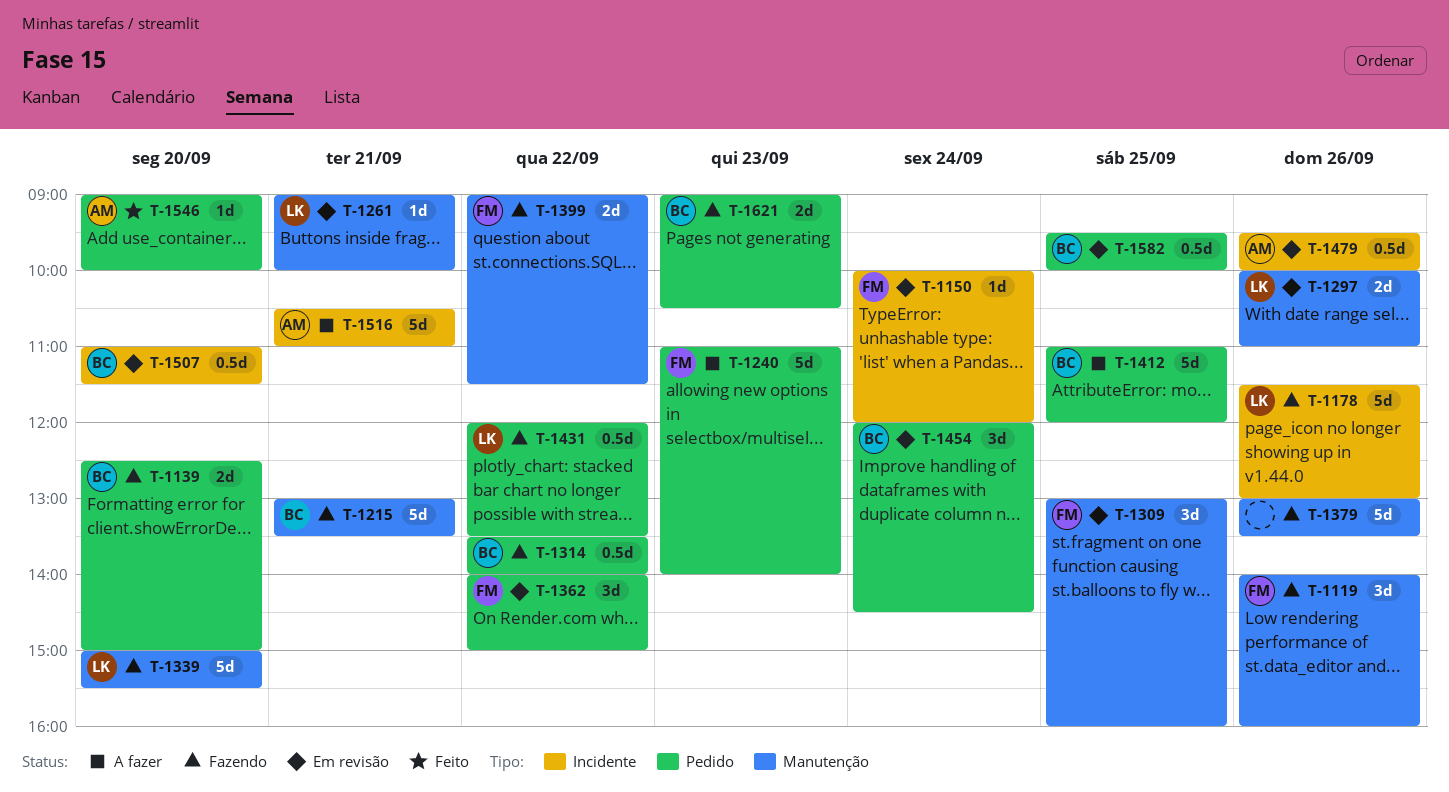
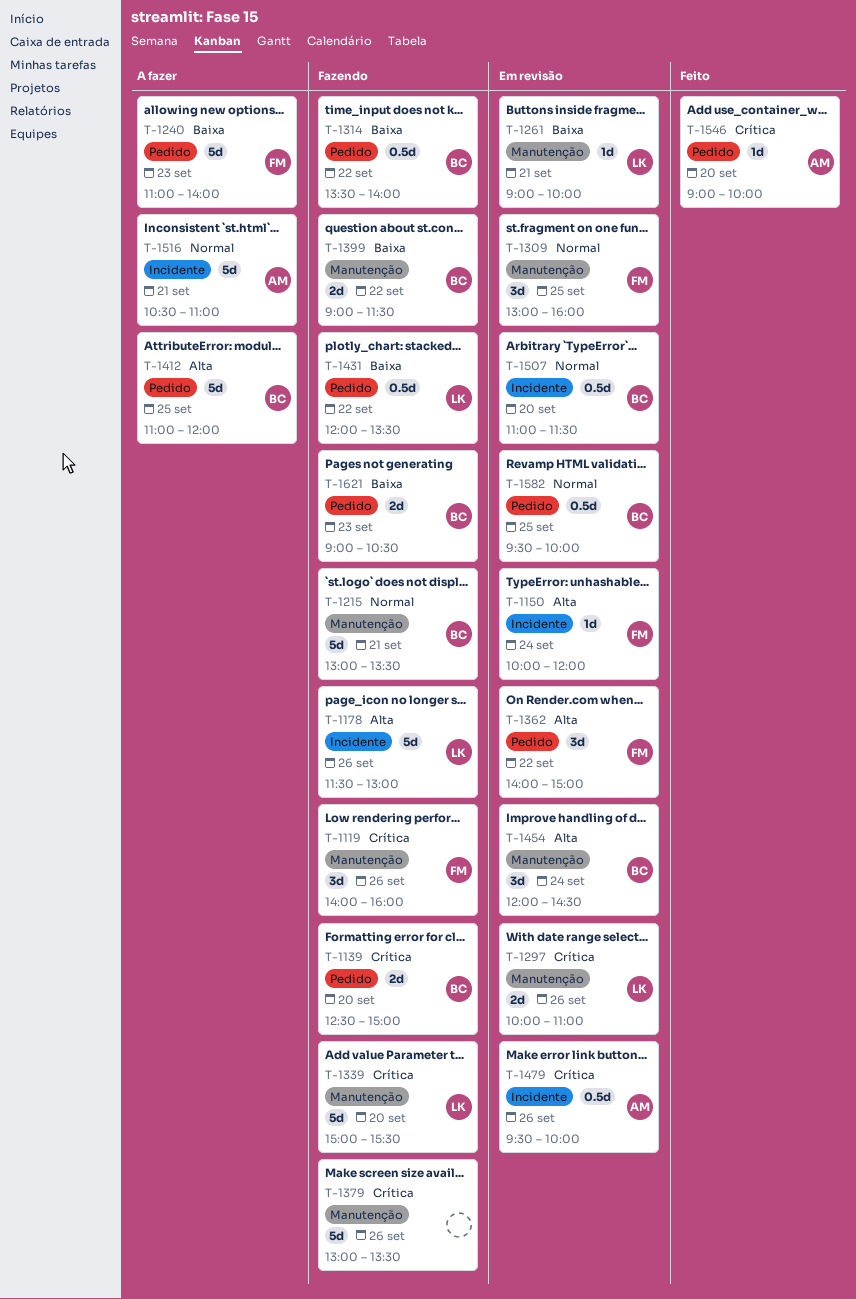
T-1399, owner: FM -> BC
T-1454, label: Pedido -> Manutenção

